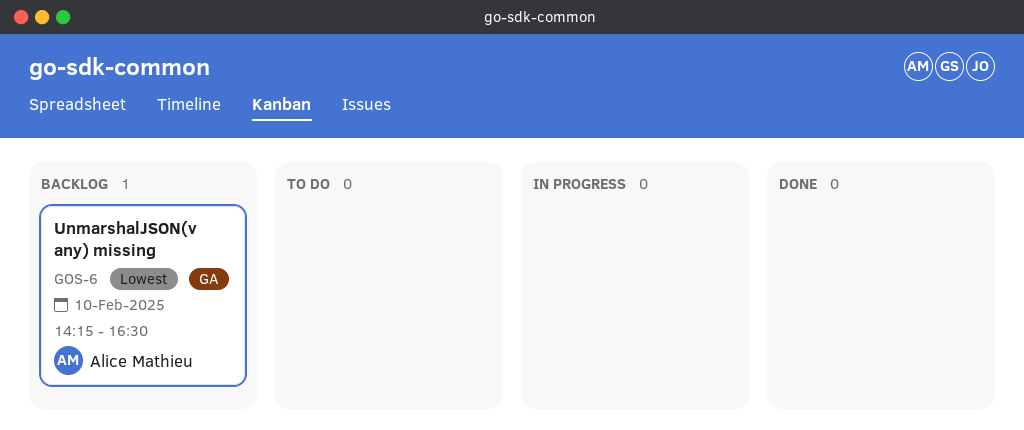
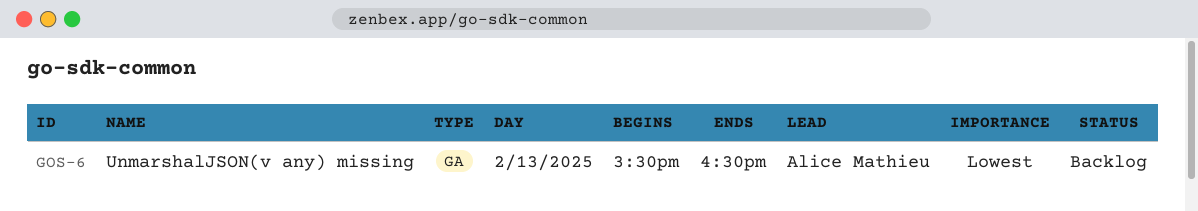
GOS-6, day: Feb 10 -> Feb 13
GOS-6, begins: 14:15 -> 15:30

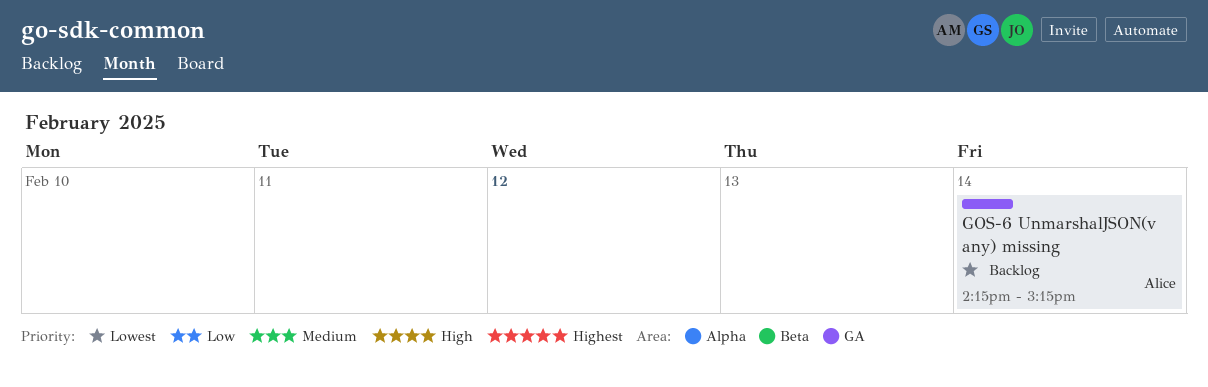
GOS-6, day: Feb 13 -> Feb 14
GOS-6, begins: 15:30 -> 14:15
GOS-6, ends: 16:30 -> 15:15

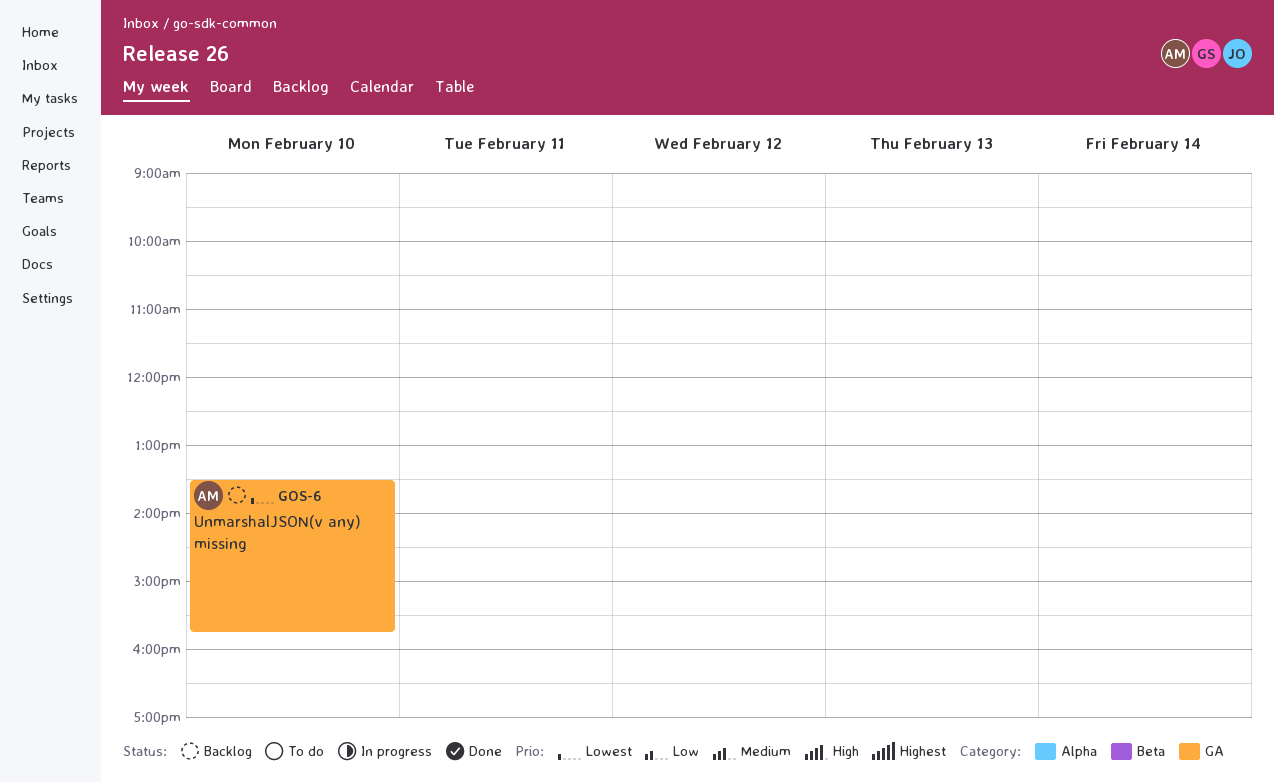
GOS-6, day: Feb 14 -> Feb 10
GOS-6, begins: 14:15 -> 13:30
GOS-6, ends: 15:15 -> 15:45

